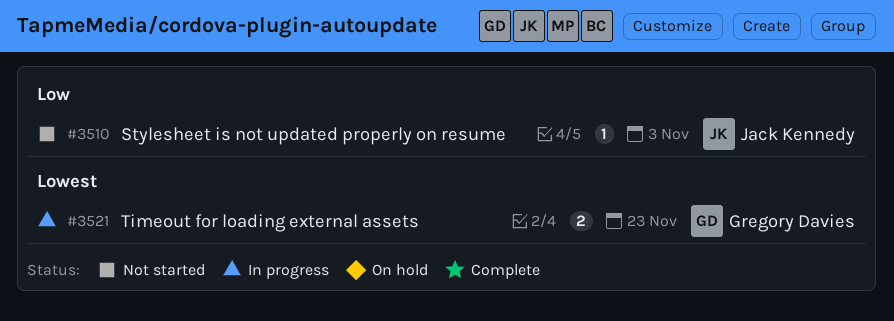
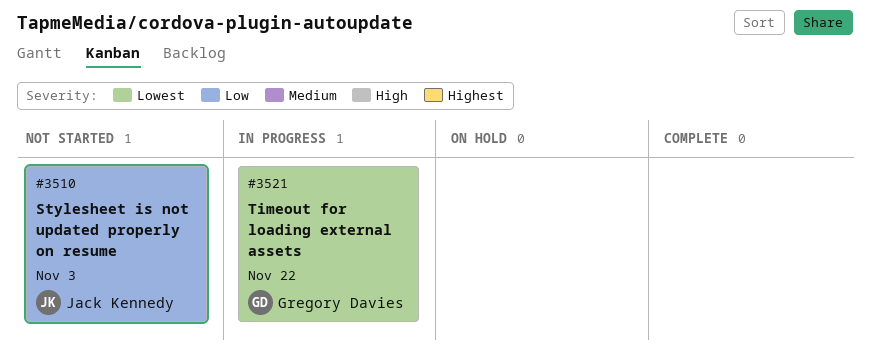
#3521, due: Nov 23 -> Nov 22

